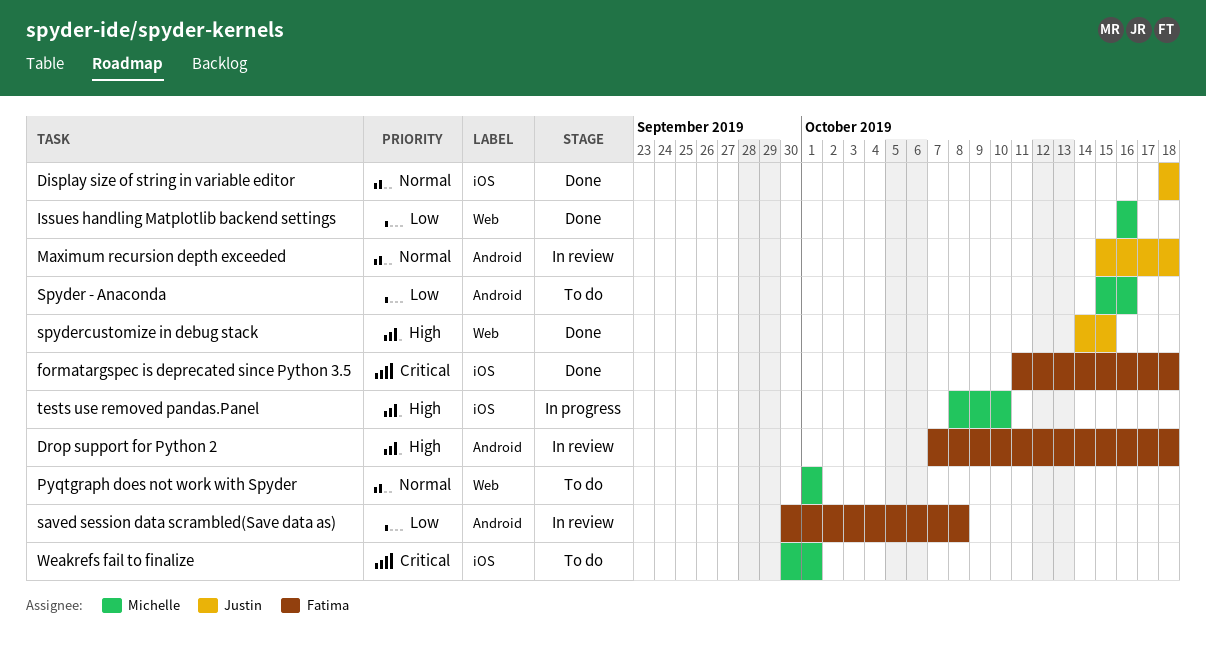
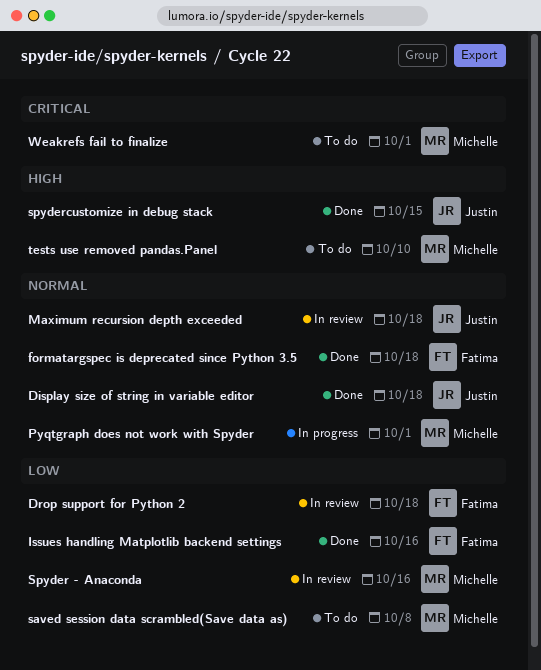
Drop support for Python 2, priority: High -> Low
formatargspec is deprecated since Python 3.5, priority: Critical -> Normal
Issues handling Matplotlib backend settings, owner: Michelle -> Fatima
Pyqtgraph does not work with Spyder, status: To do -> In progress
saved session data scrambled(Save data as), status: In review -> To do
saved session data scrambled(Save data as), owner: Fatima -> Michelle
Spyder - Anaconda, status: To do -> In review
tests use removed pandas.Panel, status: In progress -> To do

